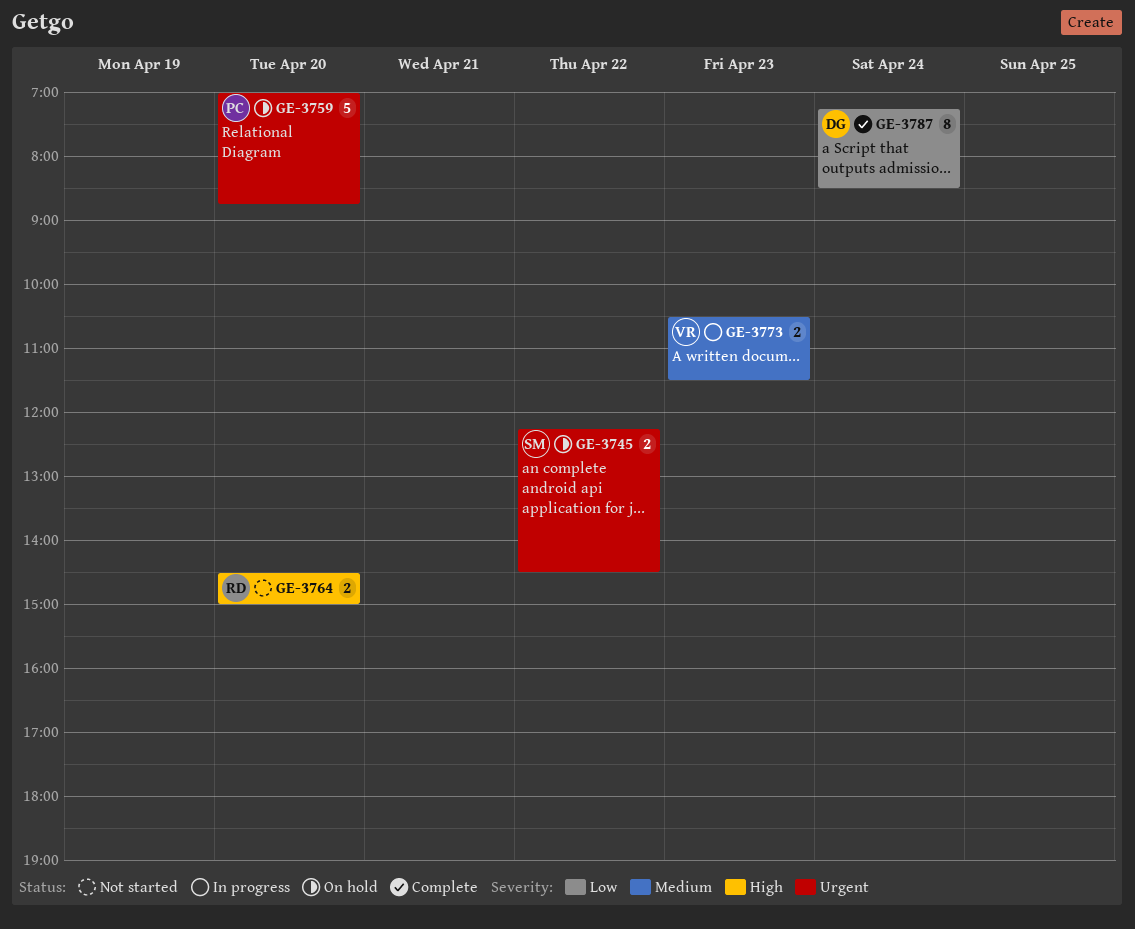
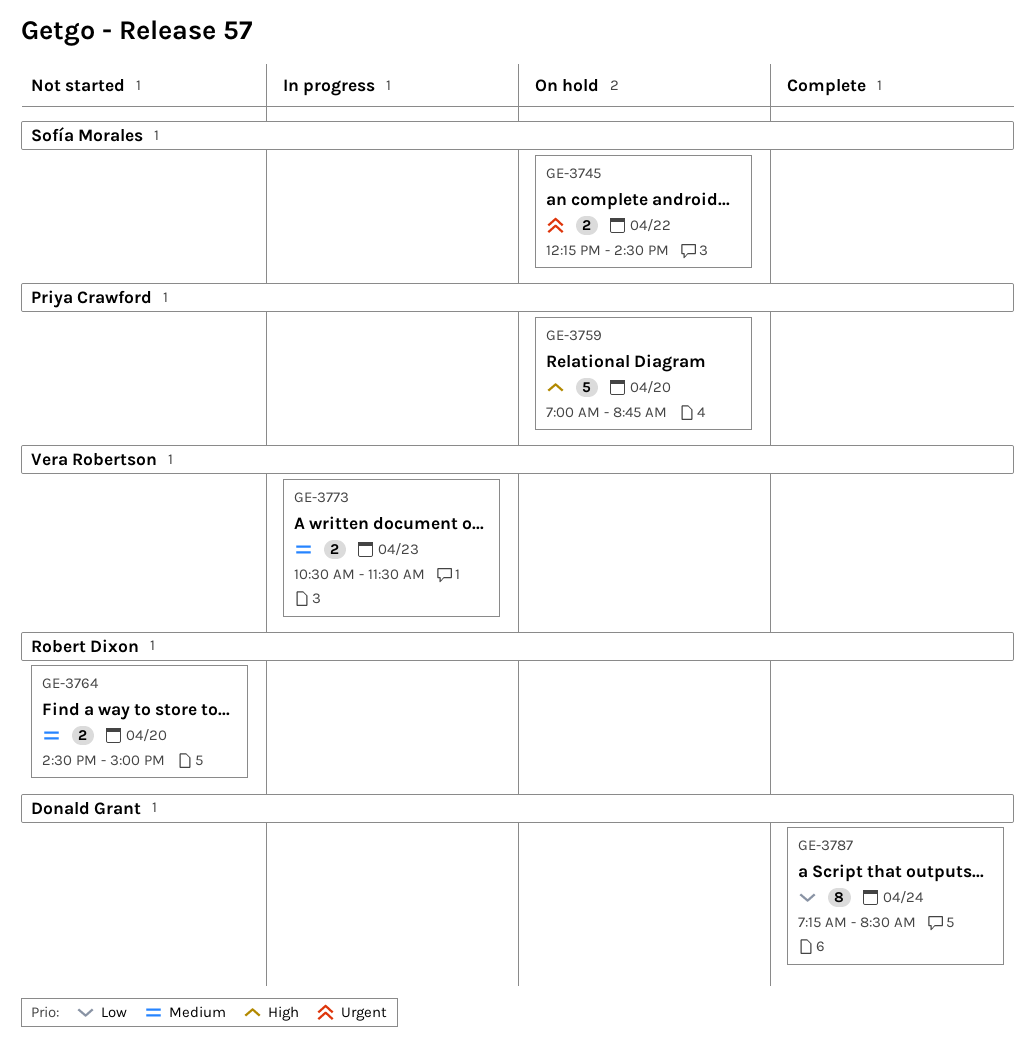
GE-3759, priority: Urgent -> High
GE-3764, priority: High -> Medium

